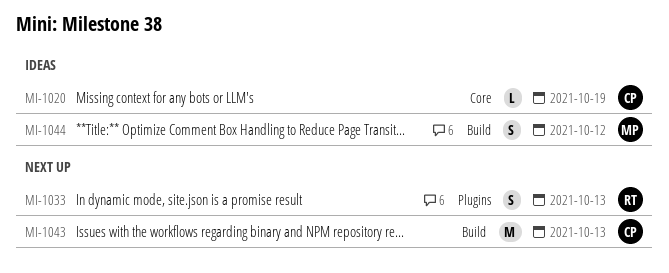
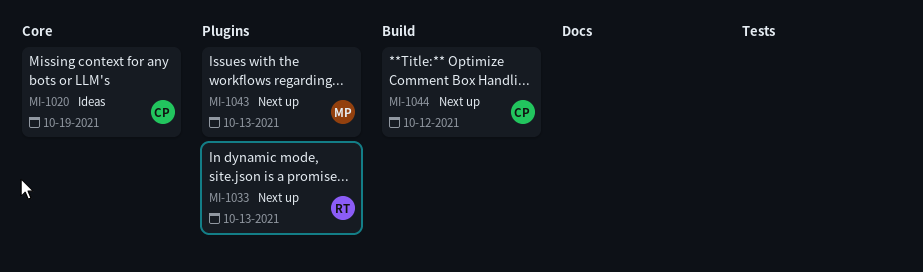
MI-1043, owner: CP -> MP
MI-1043, label: Build -> Plugins
MI-1044, status: Ideas -> Next up
MI-1044, owner: MP -> CP

